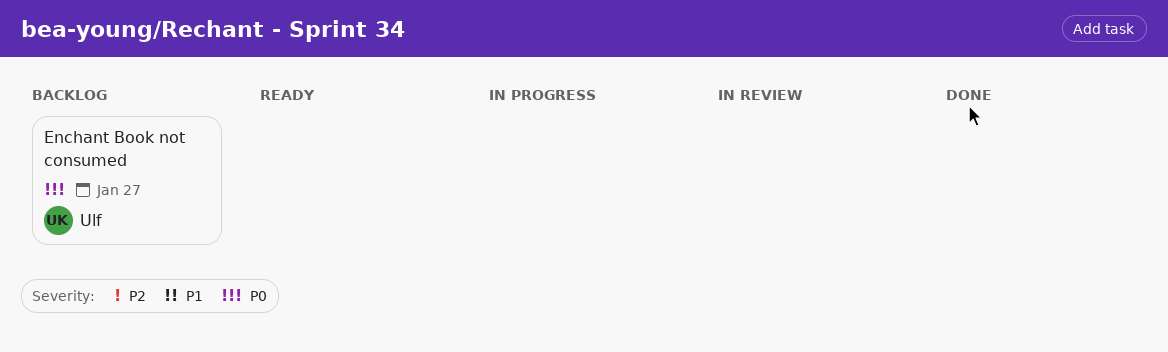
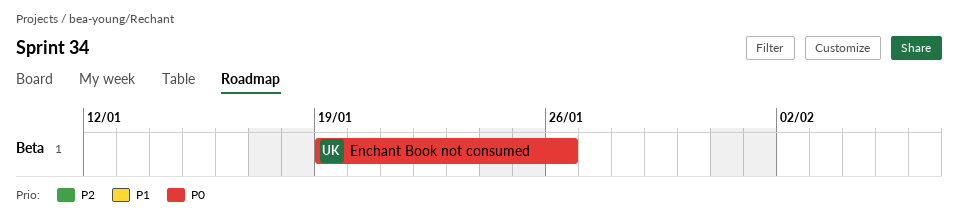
Enchant Book not consumed, due: Jan 27 -> Jan 26

